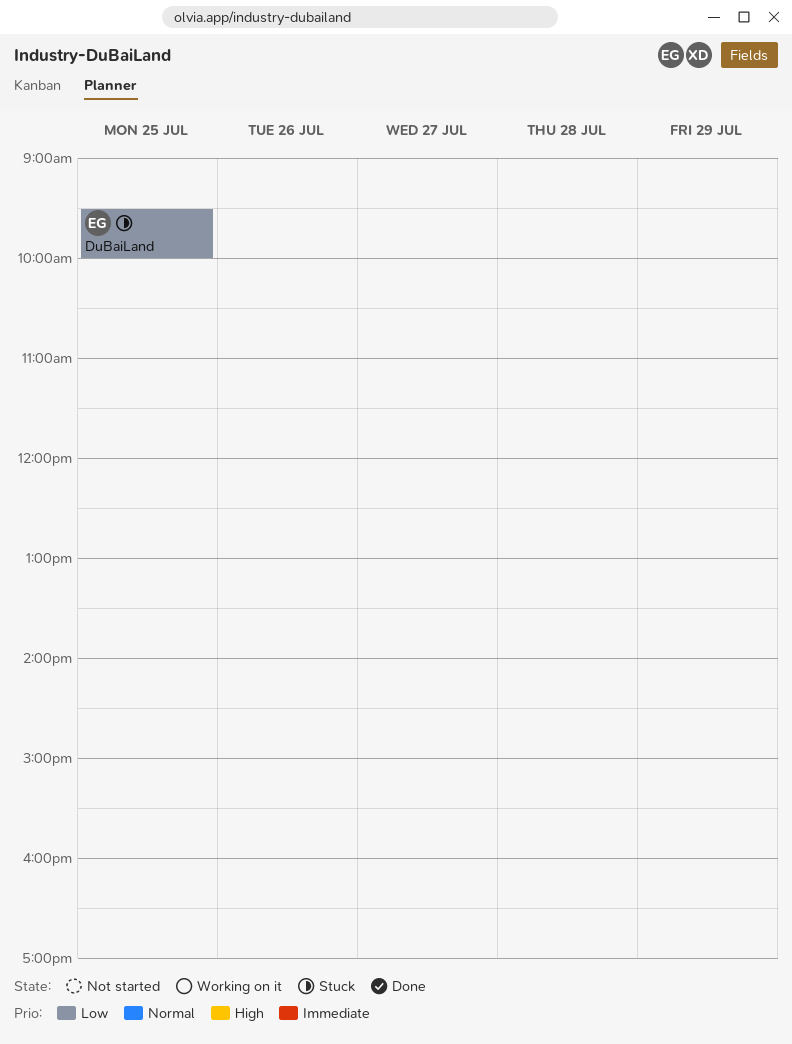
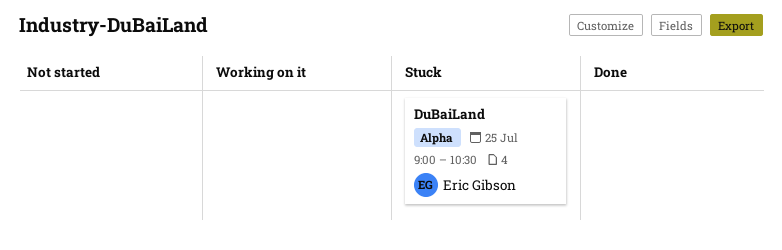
DuBaiLand, begins: 09:30 -> 09:00
DuBaiLand, ends: 10:00 -> 10:30

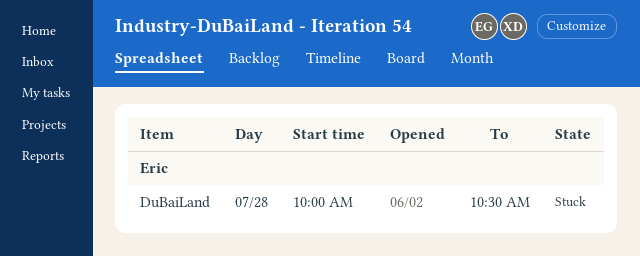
DuBaiLand, day: Jul 25 -> Jul 28
DuBaiLand, begins: 09:00 -> 10:00

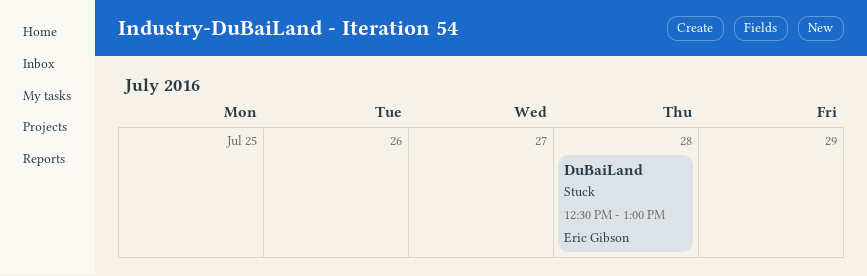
DuBaiLand, begins: 10:00 -> 12:30
DuBaiLand, ends: 10:30 -> 13:00

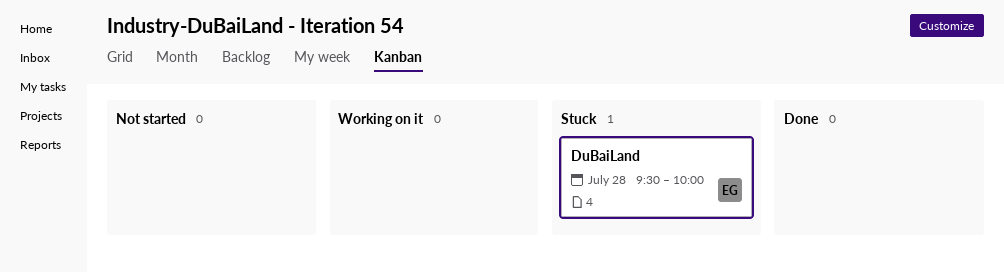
DuBaiLand, begins: 12:30 -> 09:30
DuBaiLand, ends: 13:00 -> 10:00

